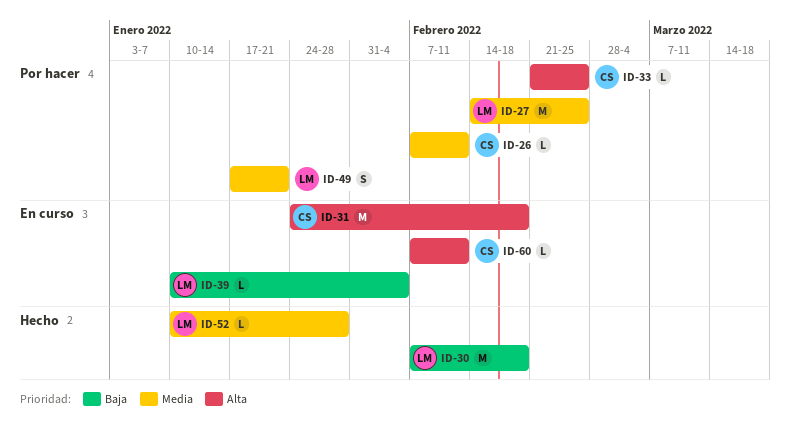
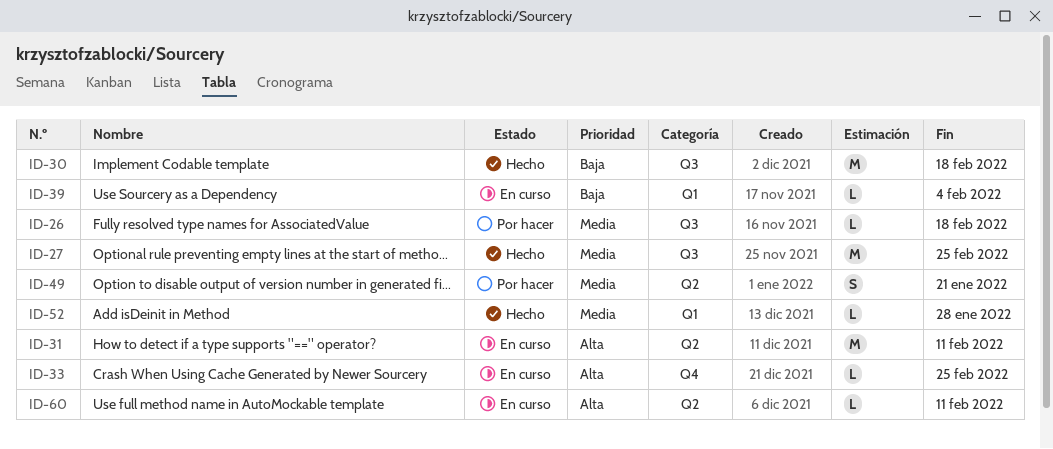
ID-26, due: Feb 11 -> Feb 18
ID-27, status: Por hacer -> Hecho
ID-31, due: Feb 18 -> Feb 11
ID-33, status: Por hacer -> En curso

